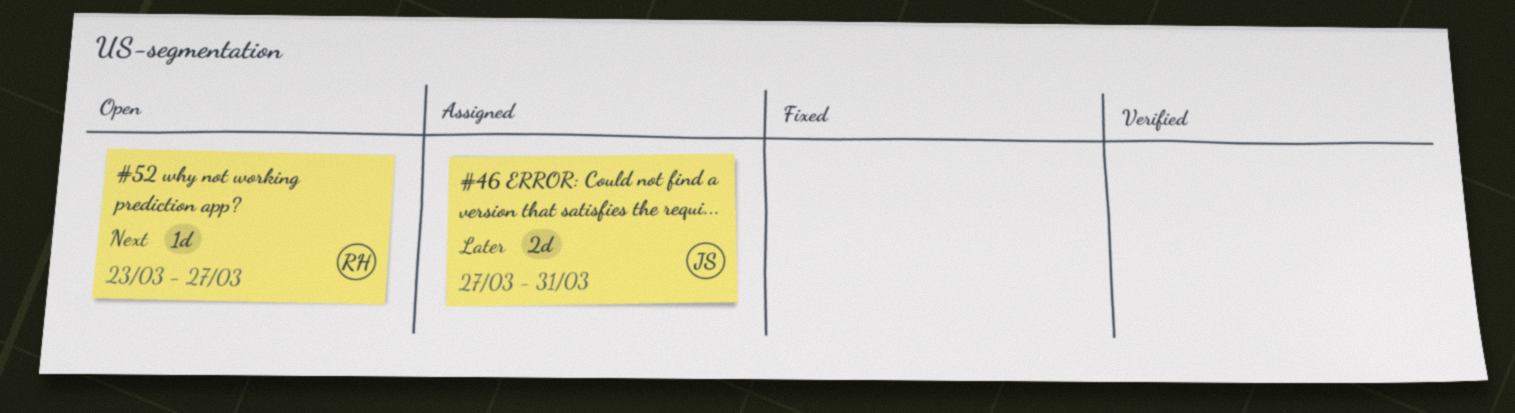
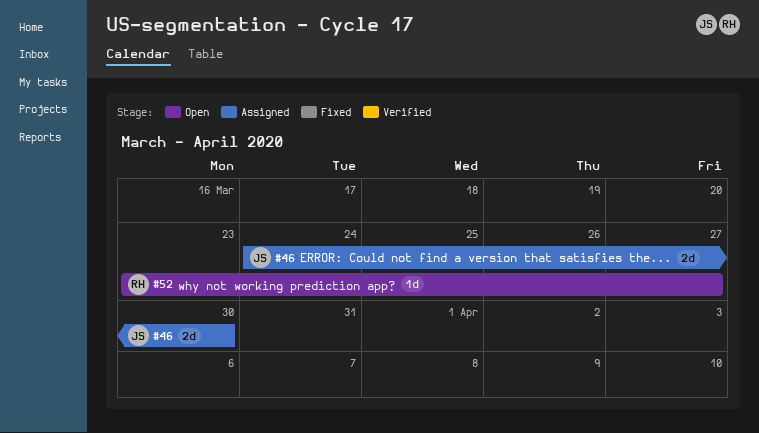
#46, start: Mar 27 -> Mar 24
#46, due: Mar 31 -> Mar 30

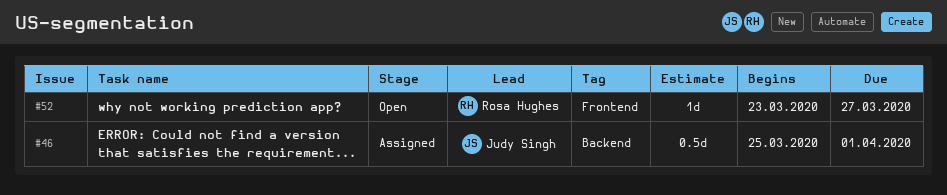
#46, estimate: 2d -> 0.5d
#46, start: Mar 24 -> Mar 25
#46, due: Mar 30 -> Apr 1

